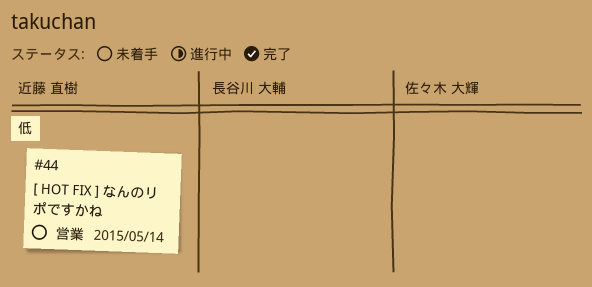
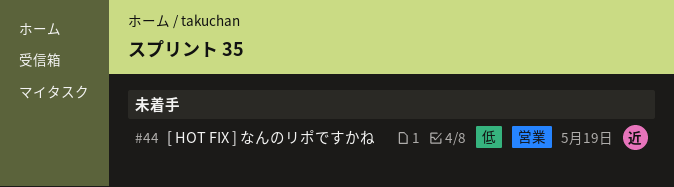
#44, due: May 14 -> May 19

